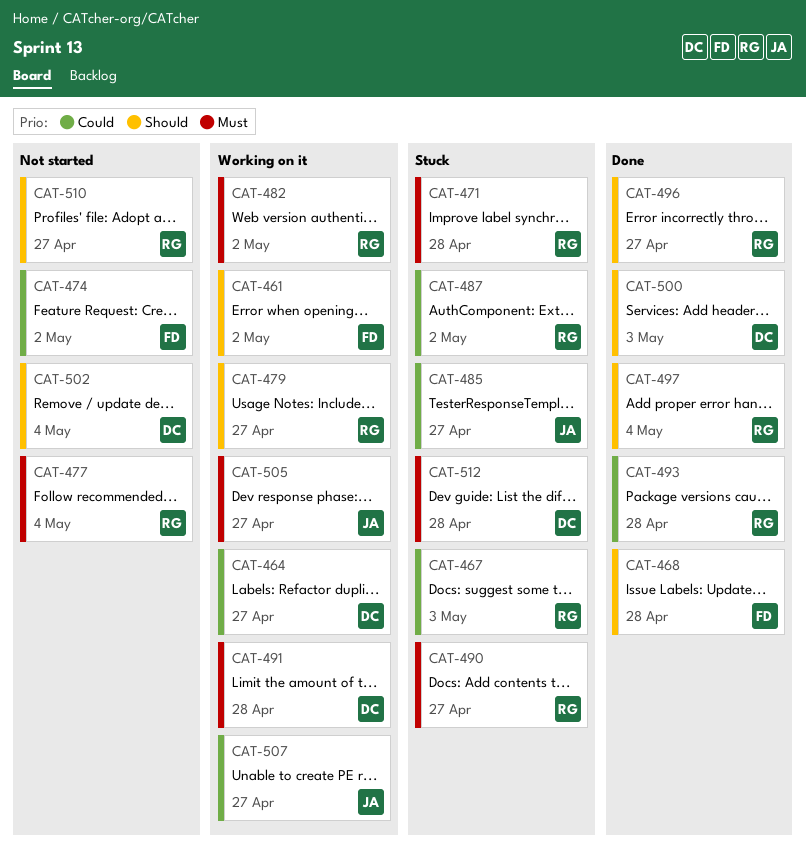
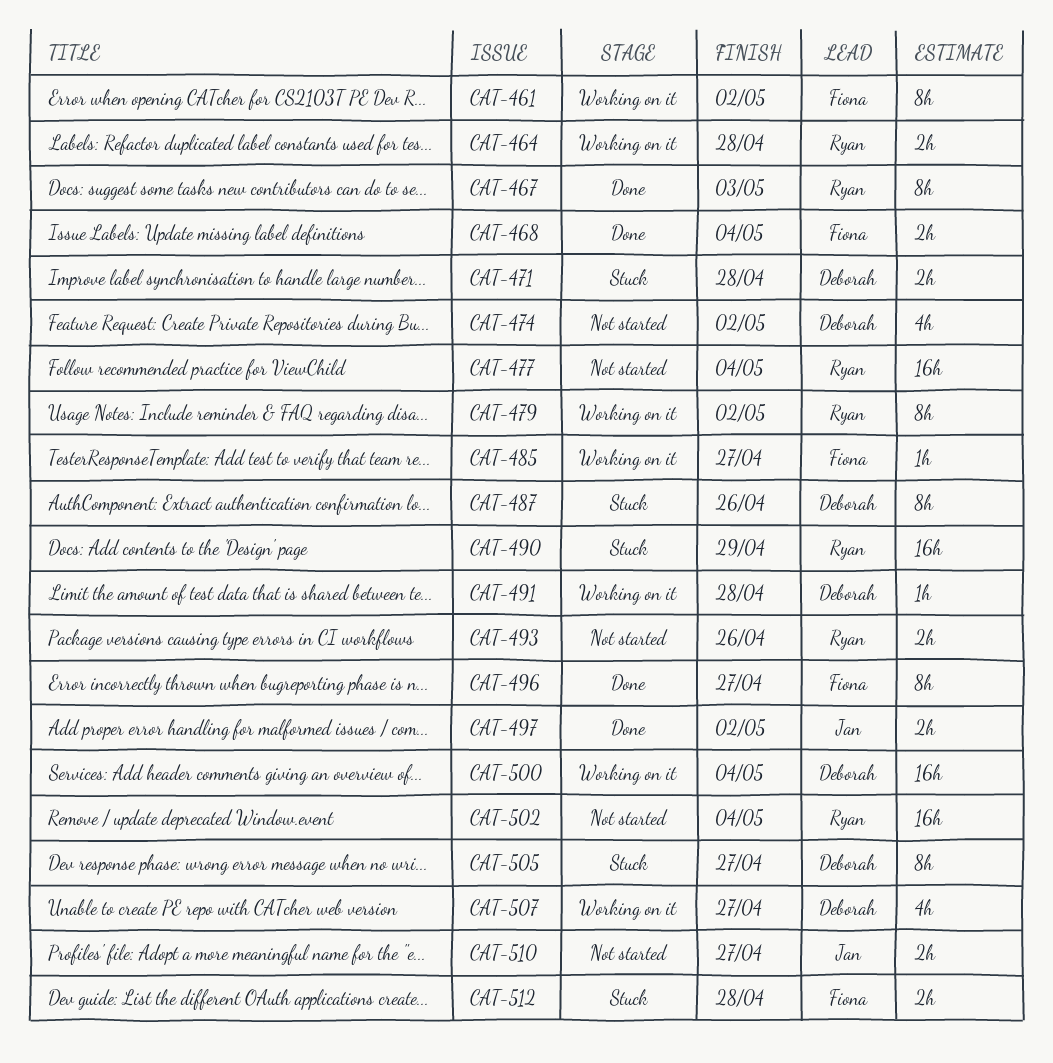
CAT-464, owner: Deborah -> Ryan
CAT-464, due: Apr 27 -> Apr 28
CAT-467, status: Stuck -> Done
CAT-468, due: Apr 28 -> May 4
CAT-471, owner: Ryan -> Deborah
CAT-474, owner: Fiona -> Deborah
CAT-479, due: Apr 27 -> May 2
CAT-482: present -> none
CAT-485, status: Stuck -> Working on it
CAT-485, owner: Jan -> Fiona
CAT-487, owner: Ryan -> Deborah
CAT-487, due: May 2 -> Apr 26
CAT-490, due: Apr 27 -> Apr 29
CAT-493, status: Done -> Not started
CAT-493, due: Apr 28 -> Apr 26
CAT-496, owner: Ryan -> Fiona
CAT-497, owner: Ryan -> Jan
CAT-497, due: May 4 -> May 2
CAT-500, status: Done -> Working on it
CAT-500, due: May 3 -> May 4
CAT-502, owner: Deborah -> Ryan
CAT-505, status: Working on it -> Stuck
CAT-505, owner: Jan -> Deborah
CAT-507, owner: Jan -> Deborah
CAT-510, owner: Ryan -> Jan
CAT-512, owner: Deborah -> Fiona

